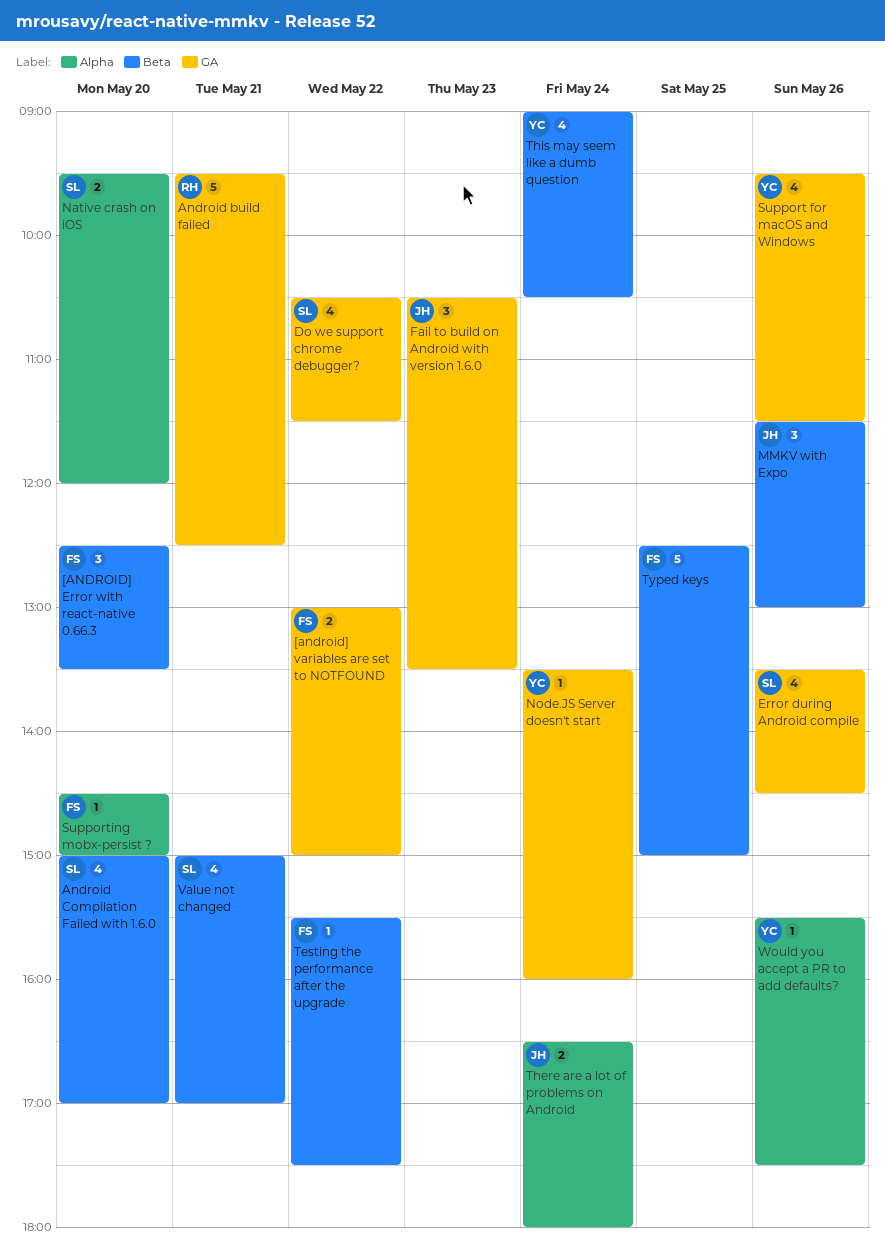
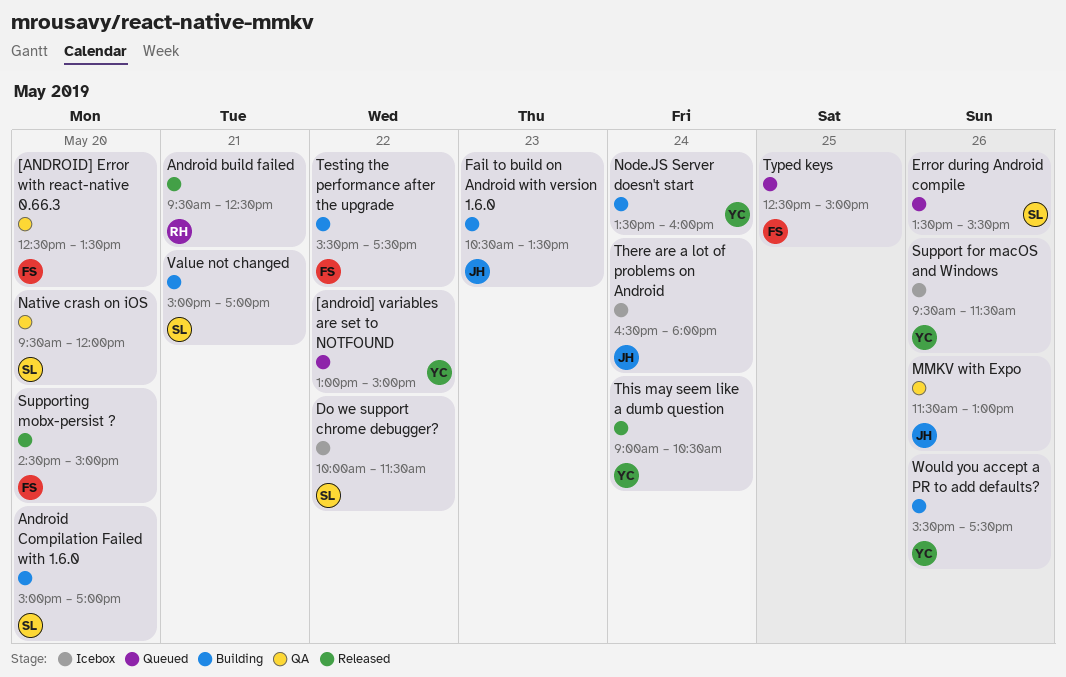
[android] variables are set to NOTFOUND, owner: FS -> YC
Do we support chrome debugger?, begins: 10:30 -> 10:00
Error during Android compile, ends: 14:30 -> 15:30

